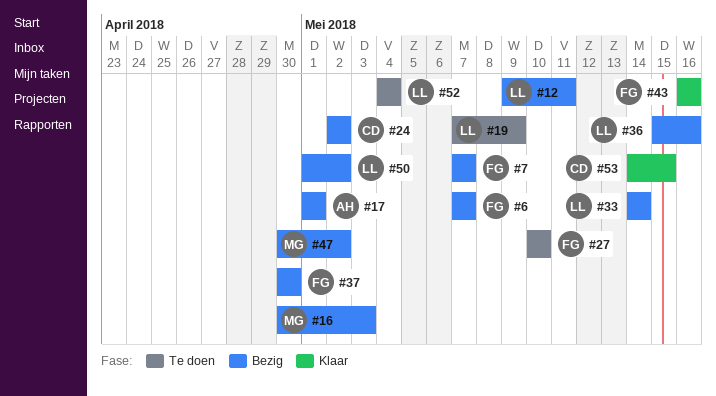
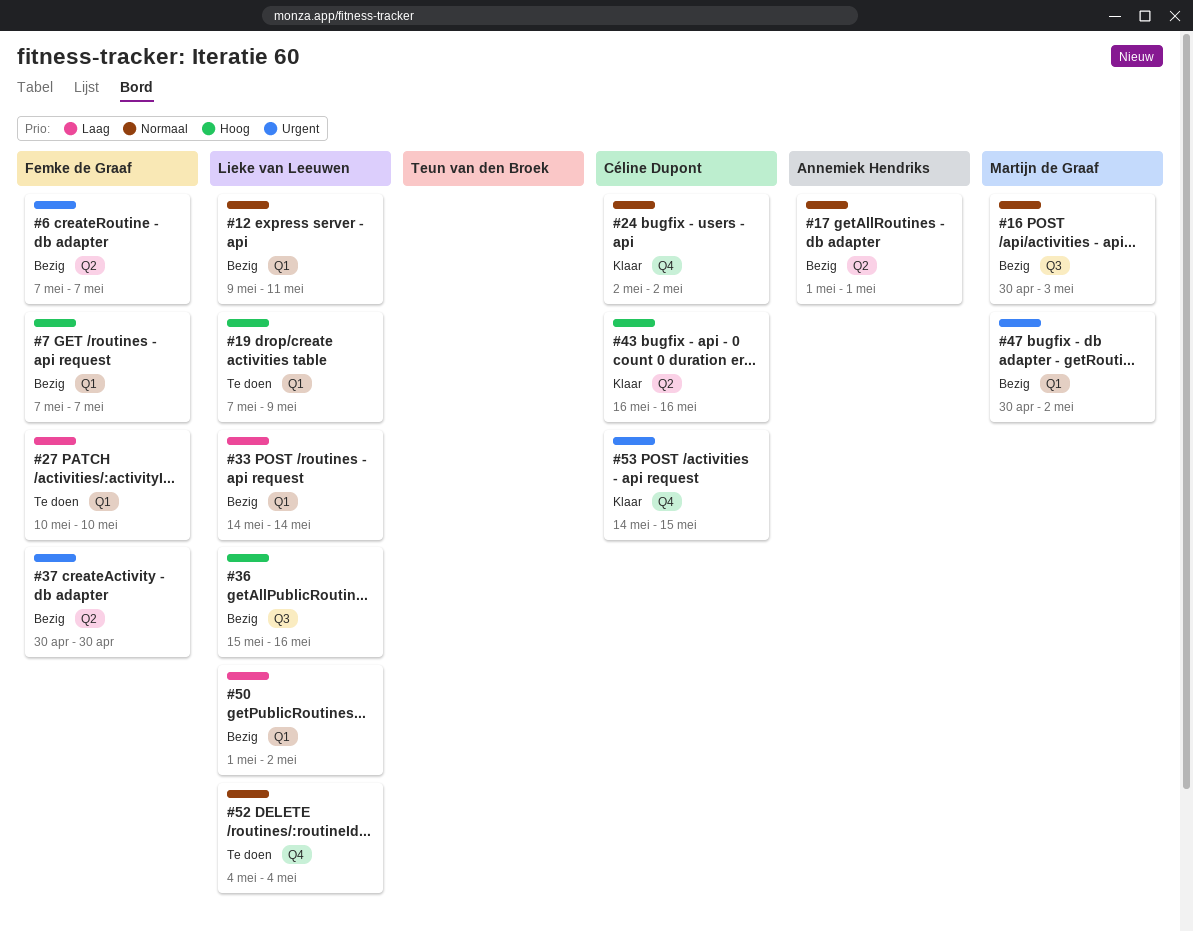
#24, status: Bezig -> Klaar
#43, owner: Femke de Graaf -> Céline Dupont

